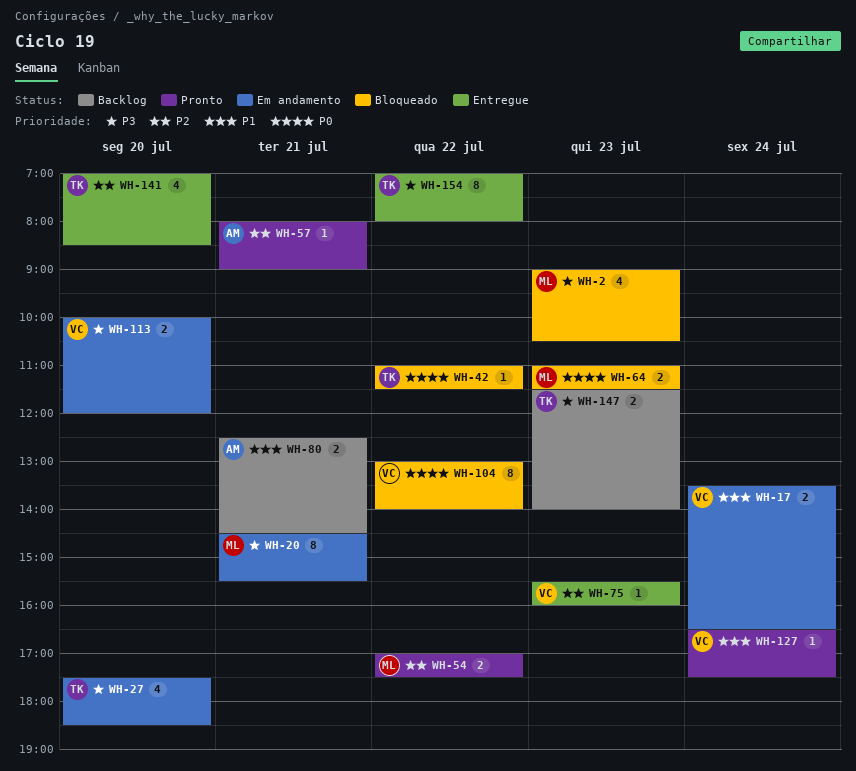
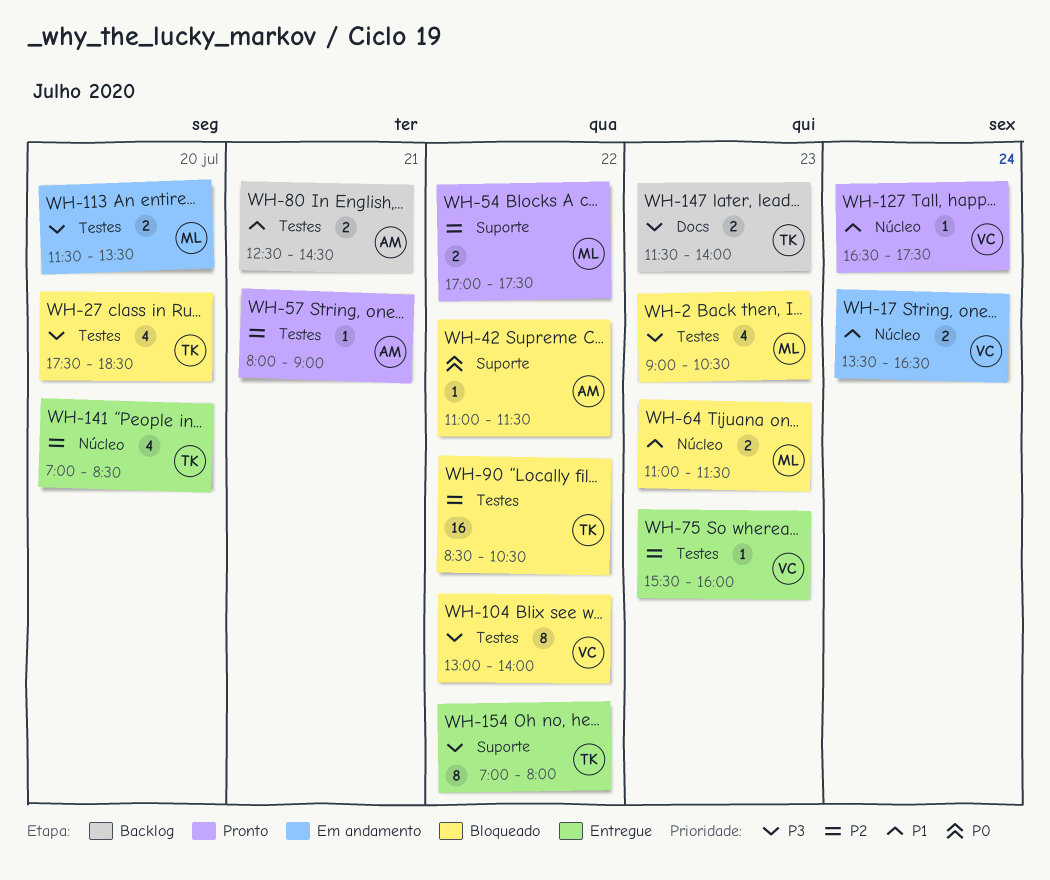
WH-20: present -> none
WH-27, status: Em andamento -> Bloqueado
WH-42, owner: TK -> AM
WH-64, priority: P0 -> P1
WH-90: none -> present
WH-104, priority: P0 -> P3
WH-113, owner: VC -> ML
WH-113, begins: 10:00 -> 11:30
WH-113, ends: 12:00 -> 13:30

